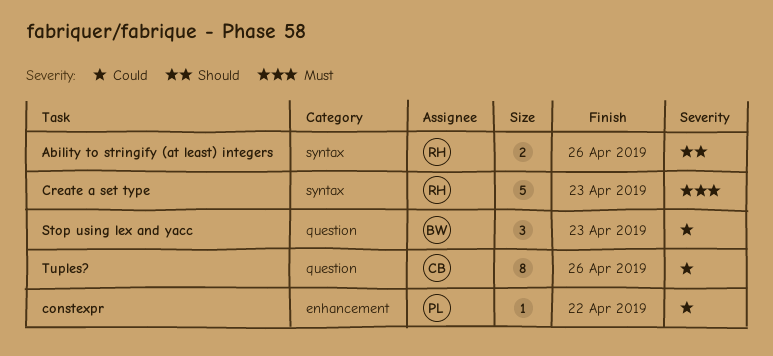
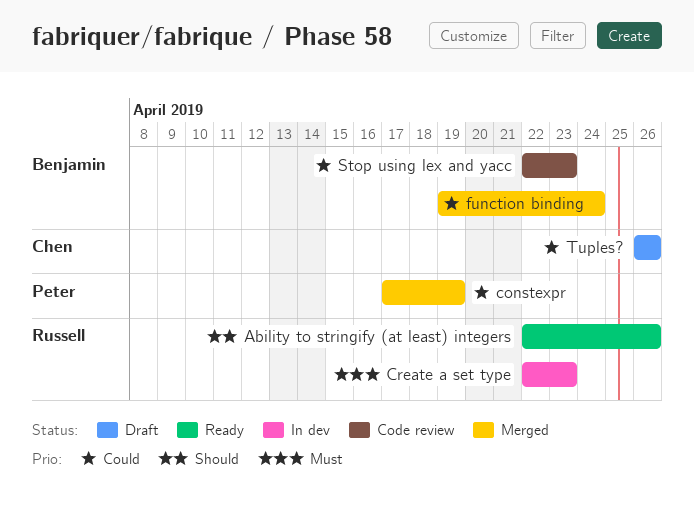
constexpr, due: Apr 22 -> Apr 19
function binding: none -> present

